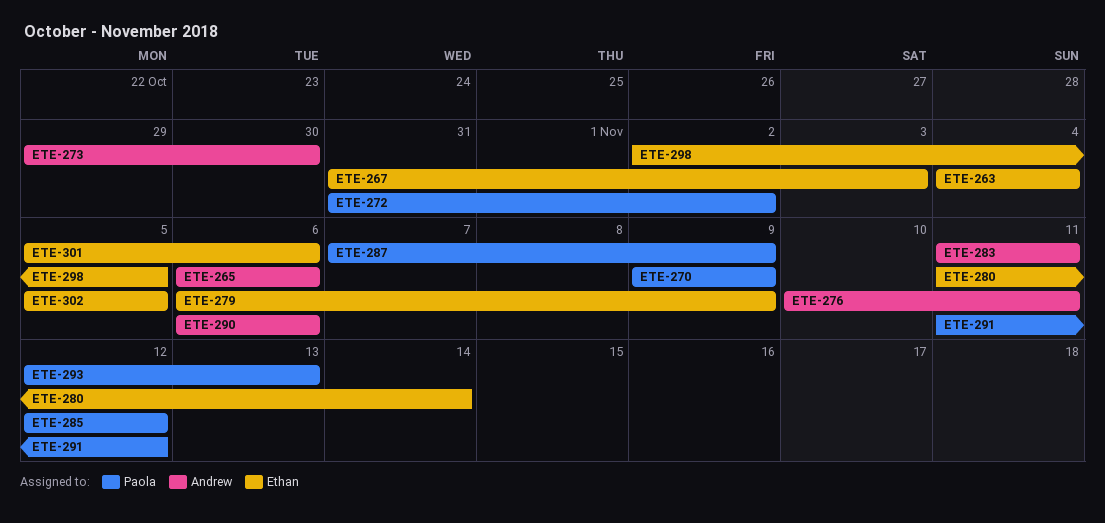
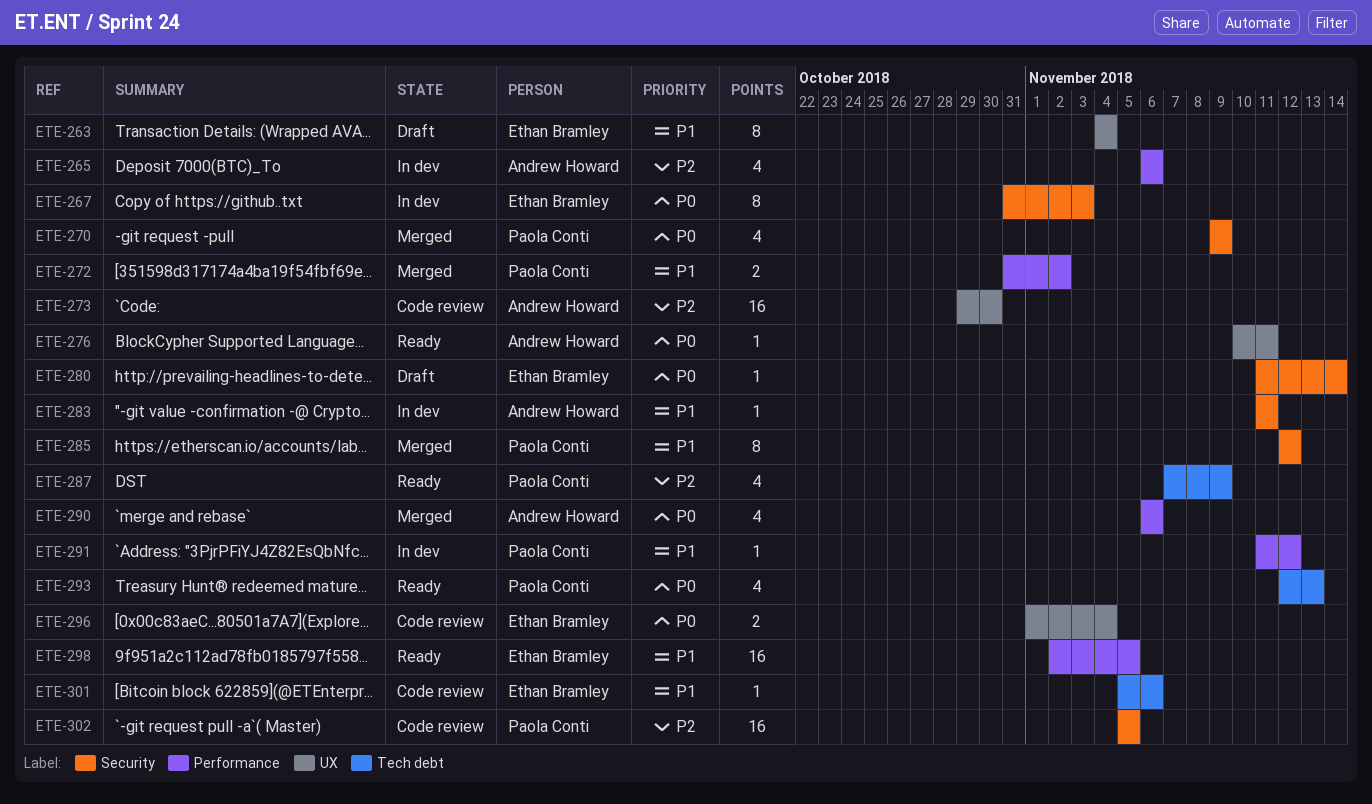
ETE-279: present -> none
ETE-296: none -> present
ETE-302, owner: Ethan Bramley -> Paola Conti

